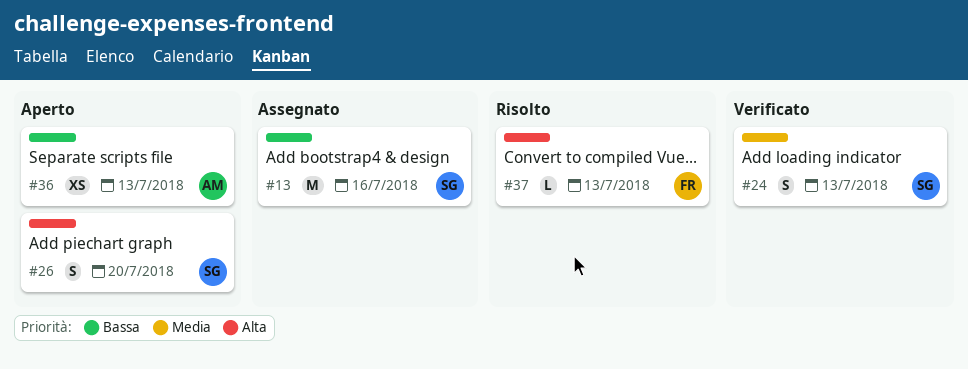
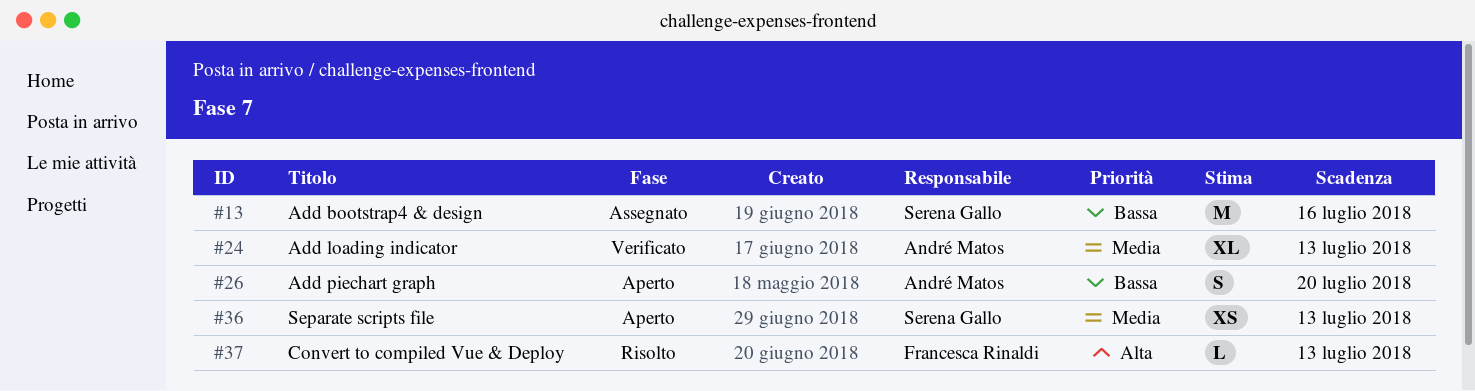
#24, owner: Serena Gallo -> André Matos
#24, estimate: S -> XL
#26, owner: Serena Gallo -> André Matos
#26, priority: Alta -> Bassa
#36, owner: André Matos -> Serena Gallo
#36, priority: Bassa -> Media

